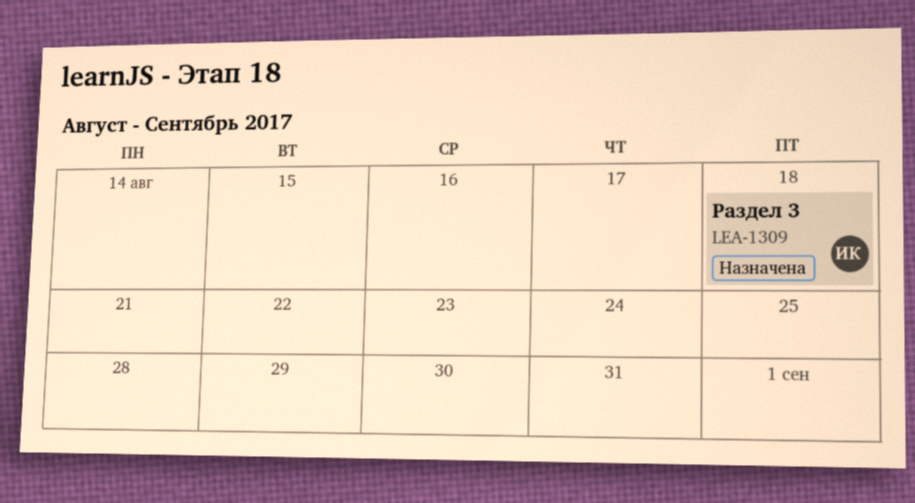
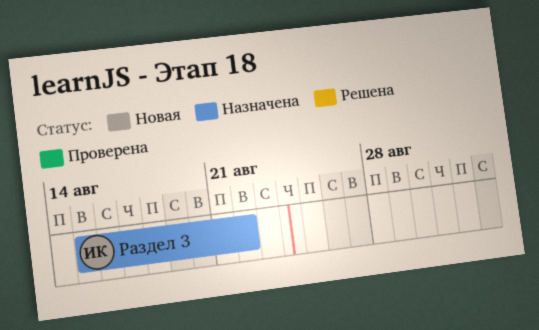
Раздел 3, due: Aug 18 -> Aug 22

